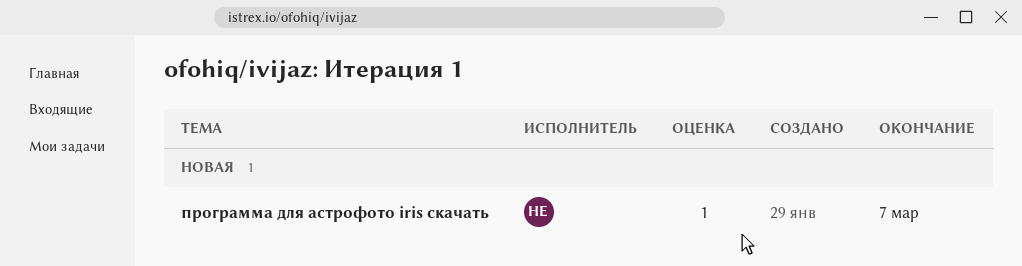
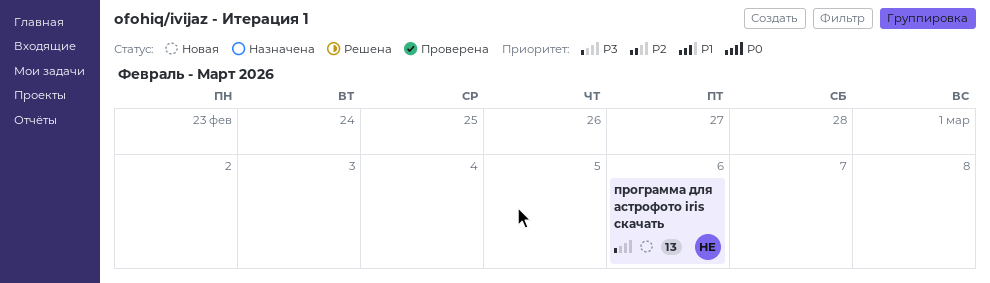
программа для астрофото iris скачать, estimate: 1 -> 13
программа для астрофото iris скачать, due: Mar 7 -> Mar 6

